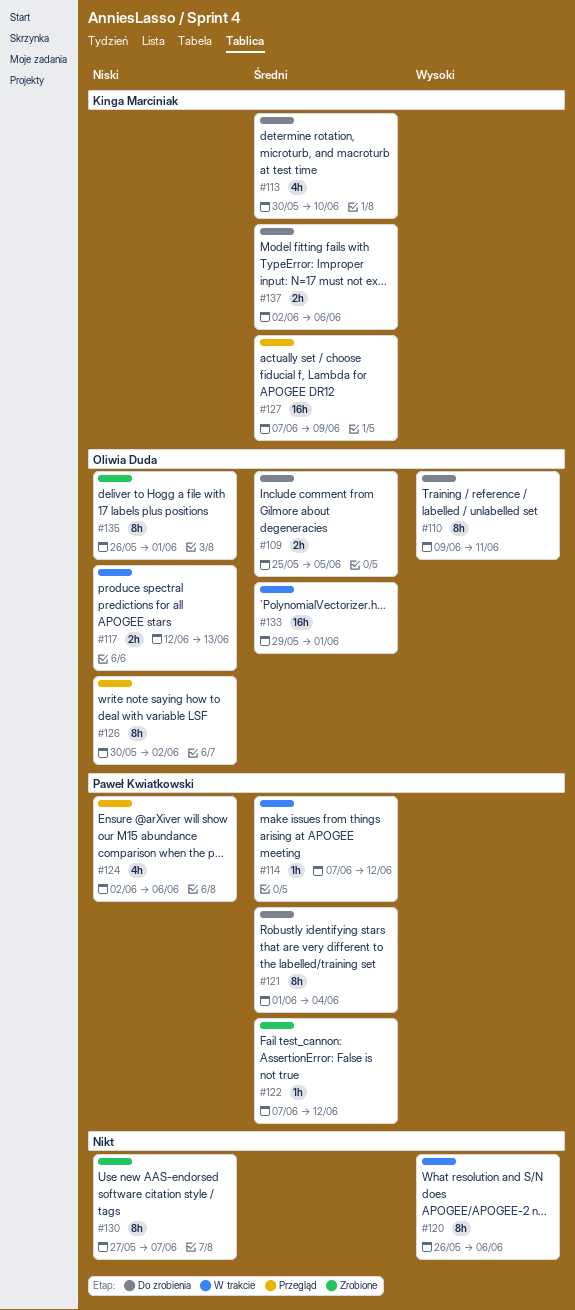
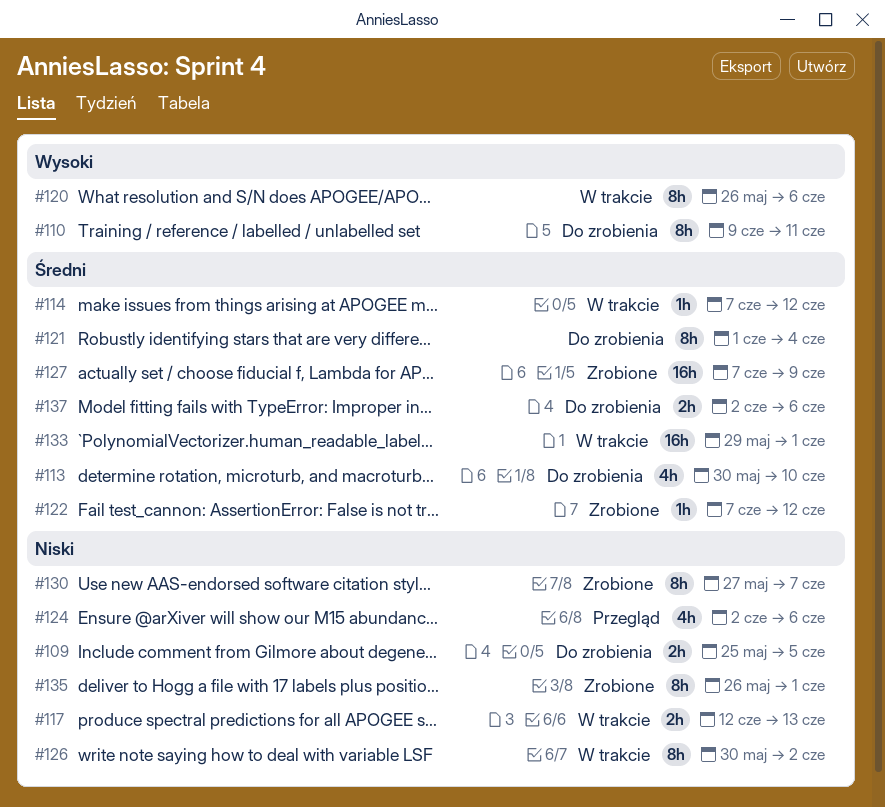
#109, priority: Średni -> Niski
#126, status: Przegląd -> W trakcie
#127, status: Przegląd -> Zrobione

